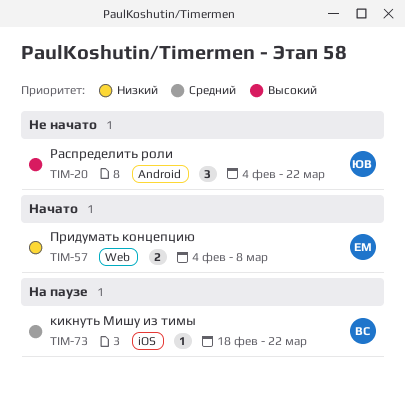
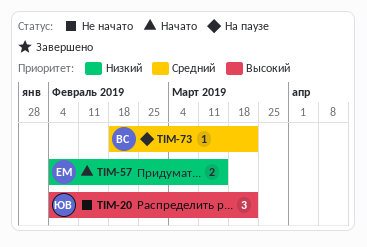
TIM-57, due: Mar 8 -> Mar 15

